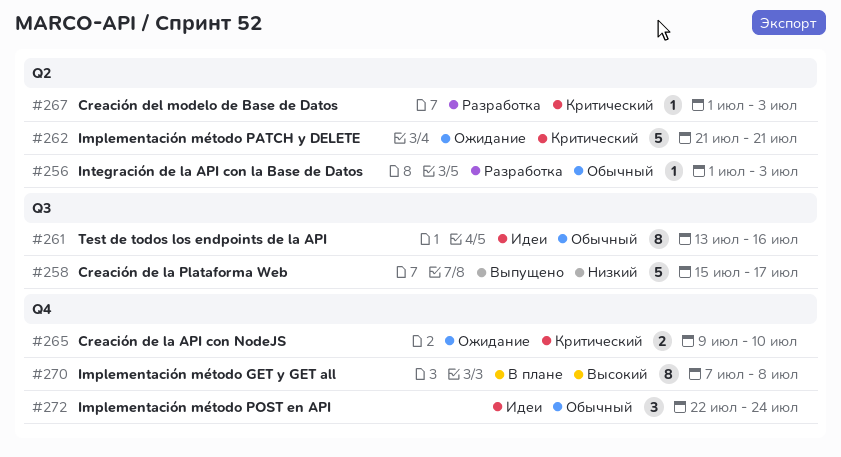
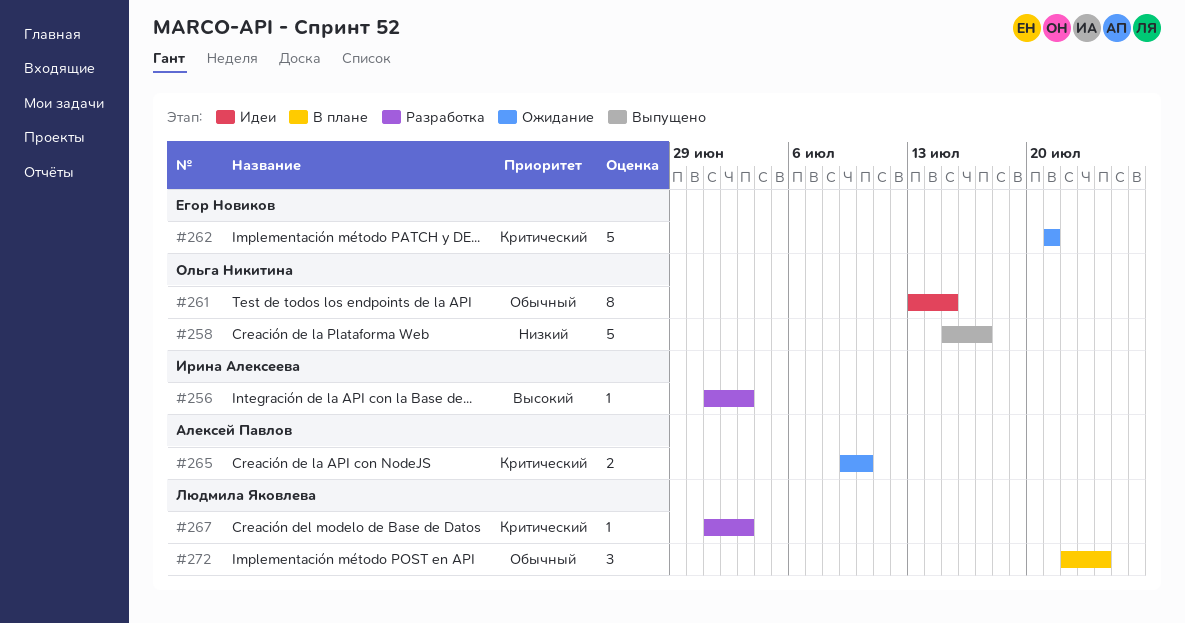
#256, priority: Обычный -> Высокий
#261, due: Jul 16 -> Jul 15
#270: present -> none
#272, status: Идеи -> В плане

